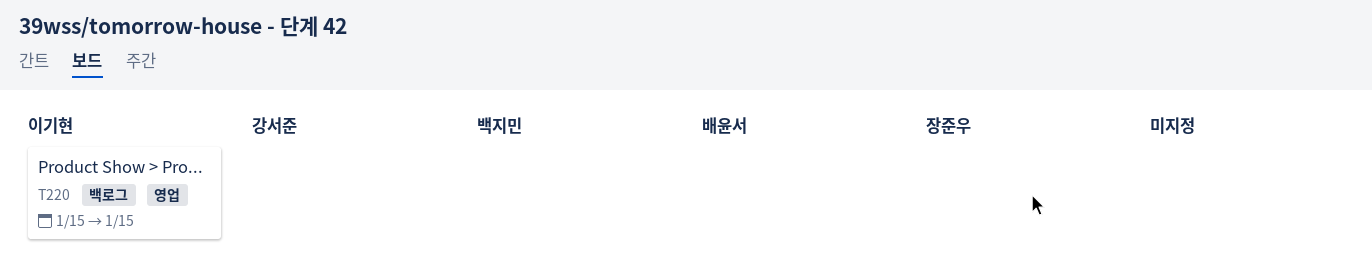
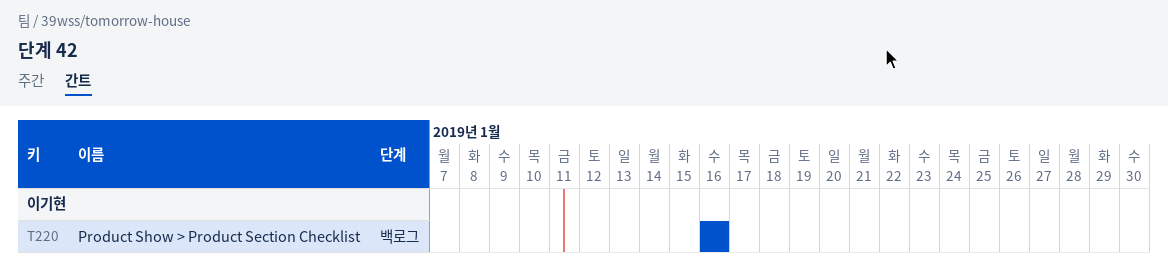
T220, start: Jan 15 -> Jan 16
T220, due: Jan 15 -> Jan 16

